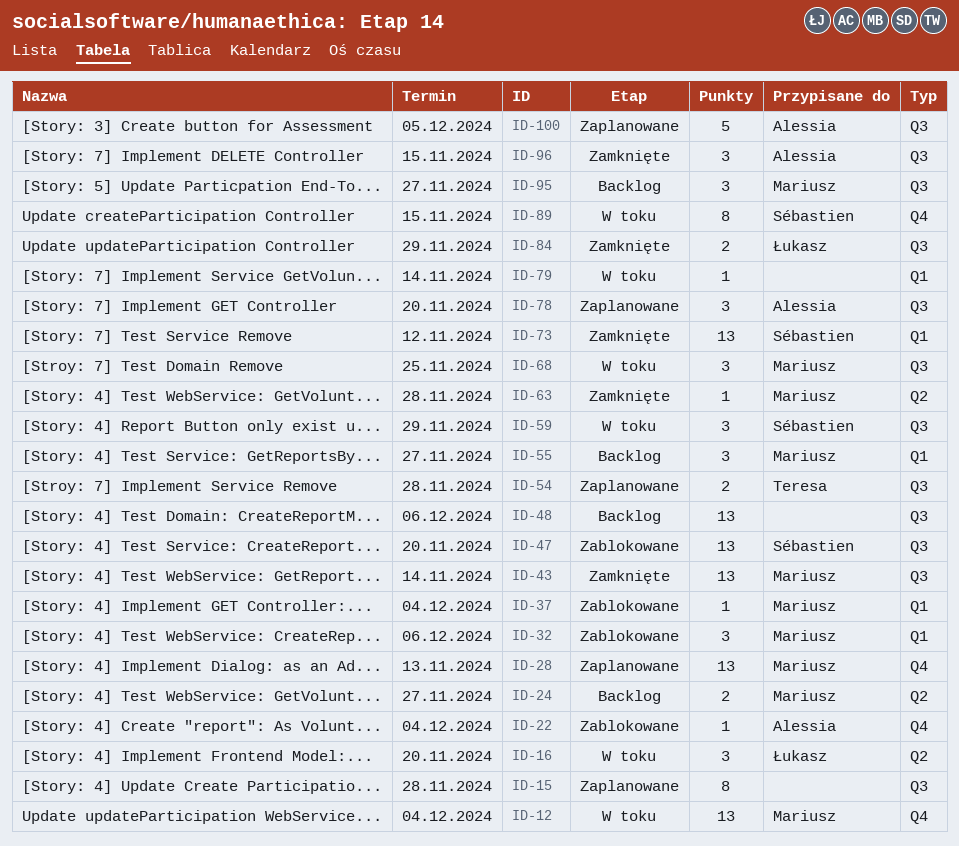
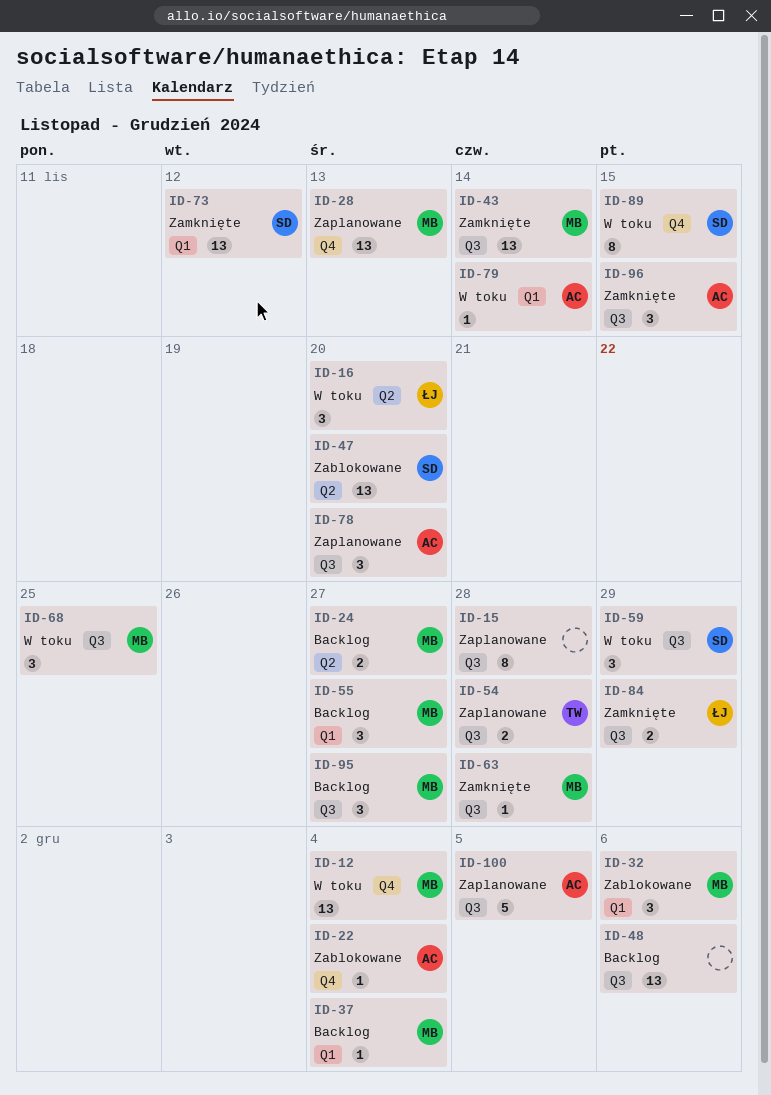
ID-37, status: Zablokowane -> Backlog
ID-47, label: Q3 -> Q2
ID-63, label: Q2 -> Q3
ID-79, owner: none -> Alessia

